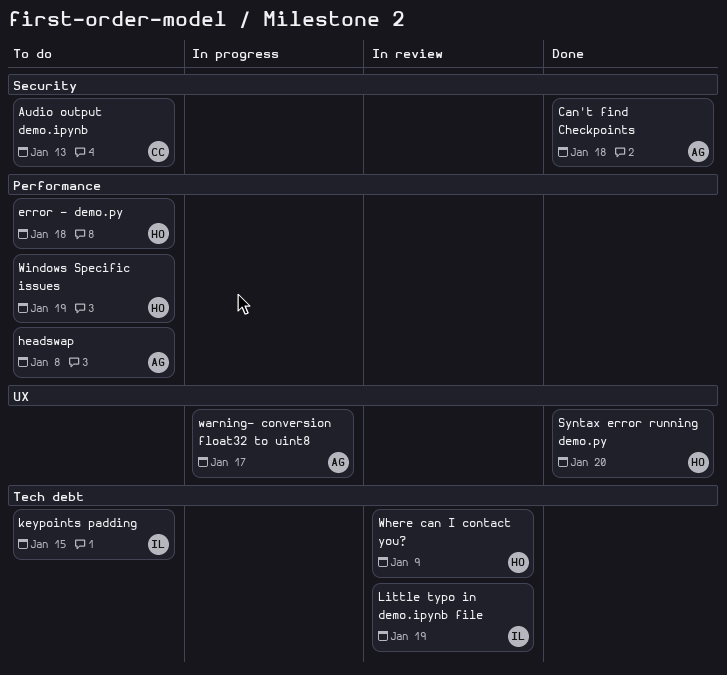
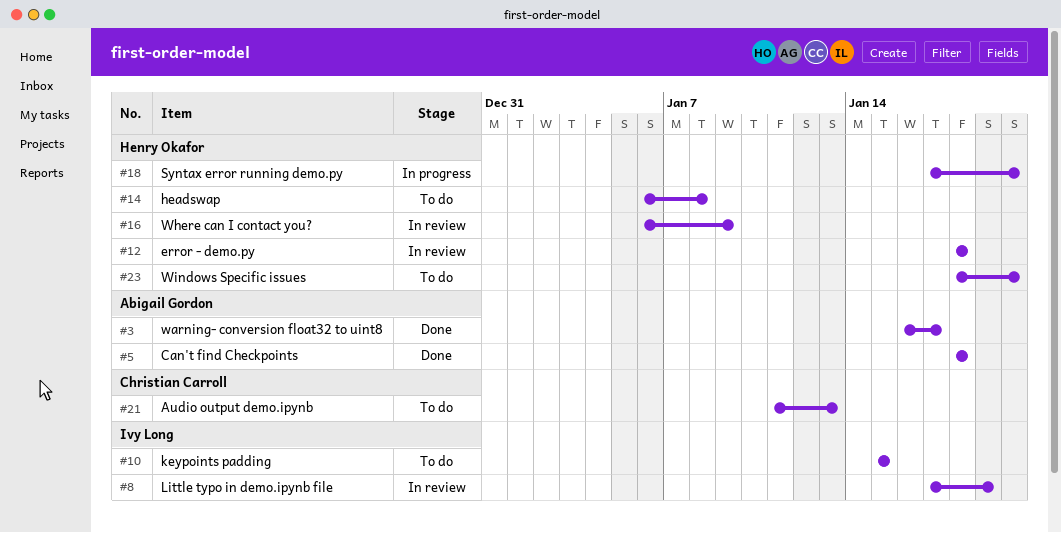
error - demo.py, status: To do -> In review
headswap, owner: Abigail Gordon -> Henry Okafor
Syntax error running demo.py, status: Done -> In progress
warning- conversion float32 to uint8, status: In progress -> Done
Windows Specific issues, due: Jan 19 -> Jan 20

